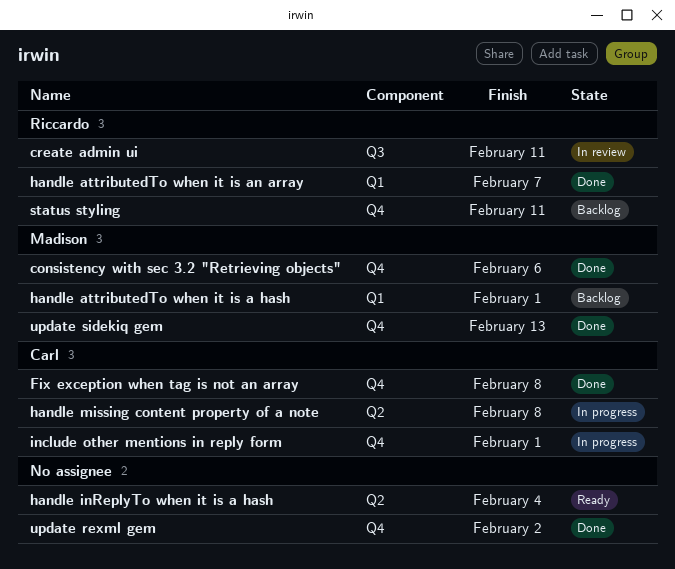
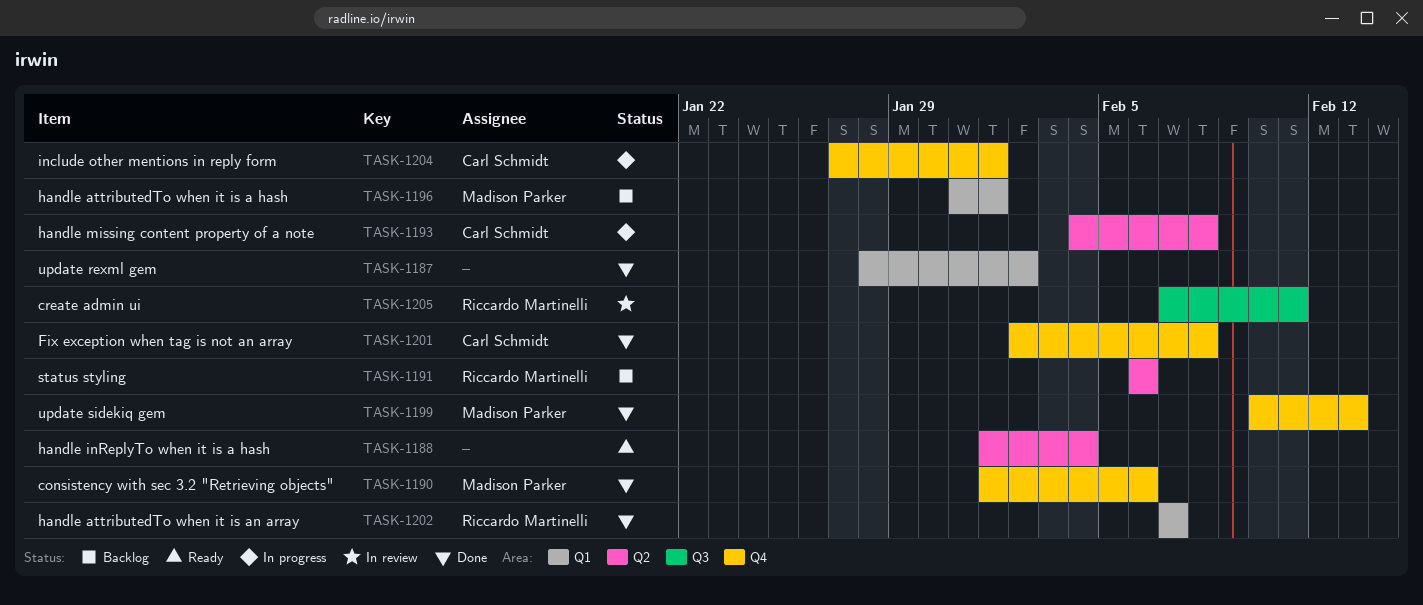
status styling, label: Q4 -> Q2
status styling, due: Feb 11 -> Feb 6
update rexml gem, label: Q4 -> Q1

